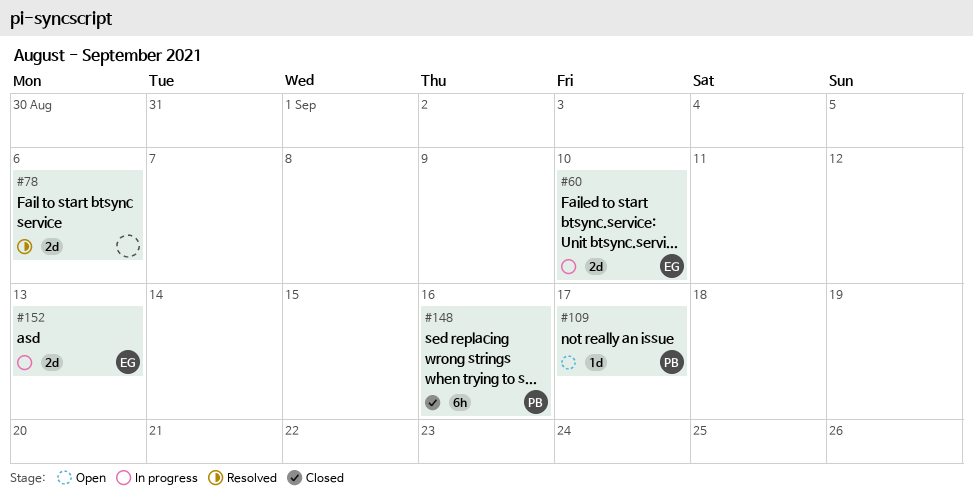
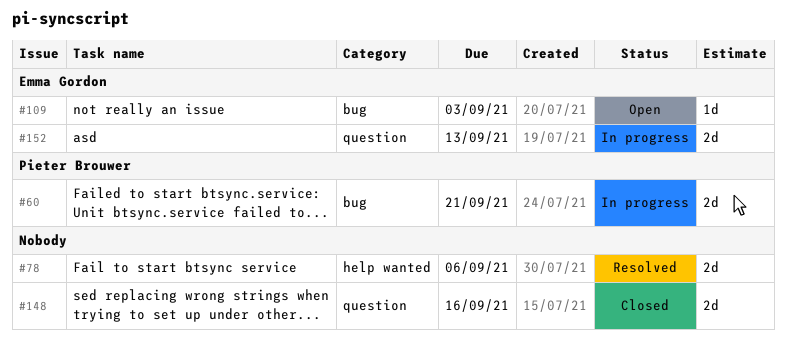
#60, owner: Emma Gordon -> Pieter Brouwer
#60, due: Sep 10 -> Sep 21
#109, owner: Pieter Brouwer -> Emma Gordon
#109, due: Sep 17 -> Sep 3
#148, owner: Pieter Brouwer -> none
#148, estimate: 6h -> 2d

